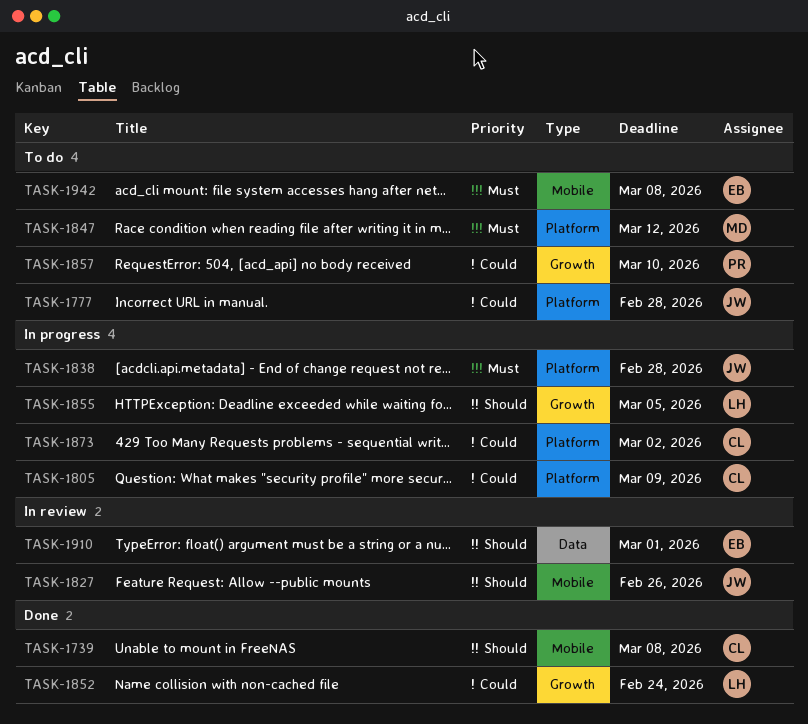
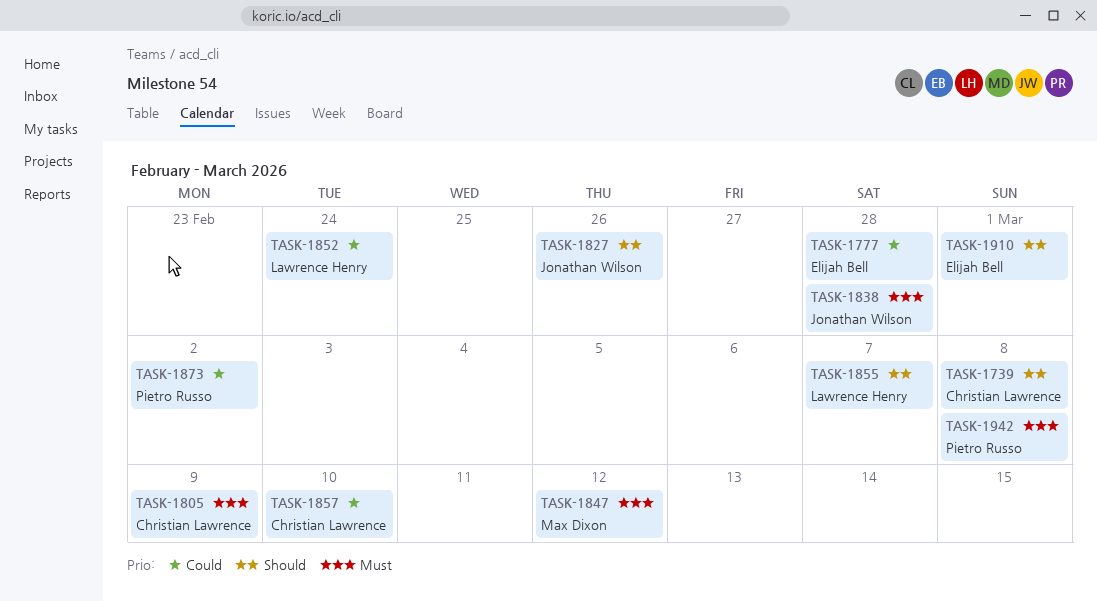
TASK-1777, owner: Jonathan Wilson -> Elijah Bell
TASK-1805, priority: Could -> Must
TASK-1855, due: Mar 5 -> Mar 7
TASK-1857, owner: Pietro Russo -> Christian Lawrence
TASK-1873, owner: Christian Lawrence -> Pietro Russo
TASK-1942, owner: Elijah Bell -> Pietro Russo

